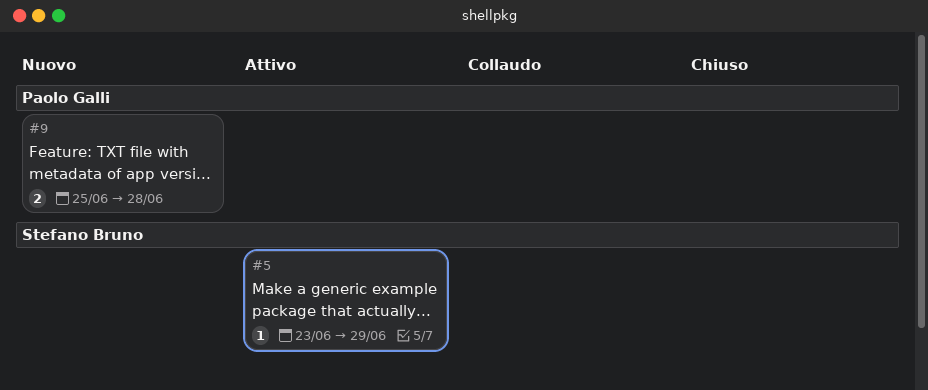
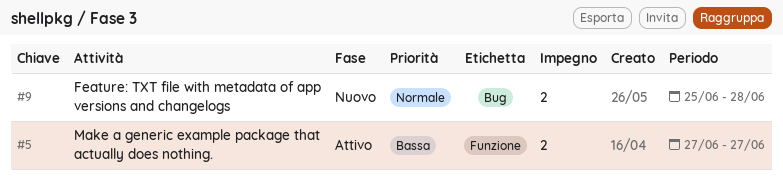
#5, estimate: 1 -> 2
#5, start: Jun 23 -> Jun 27
#5, due: Jun 29 -> Jun 27

